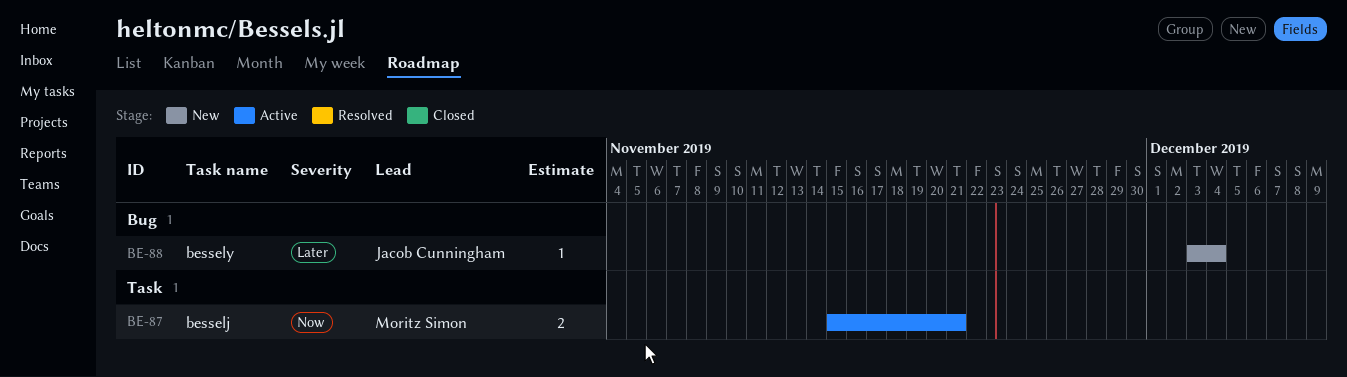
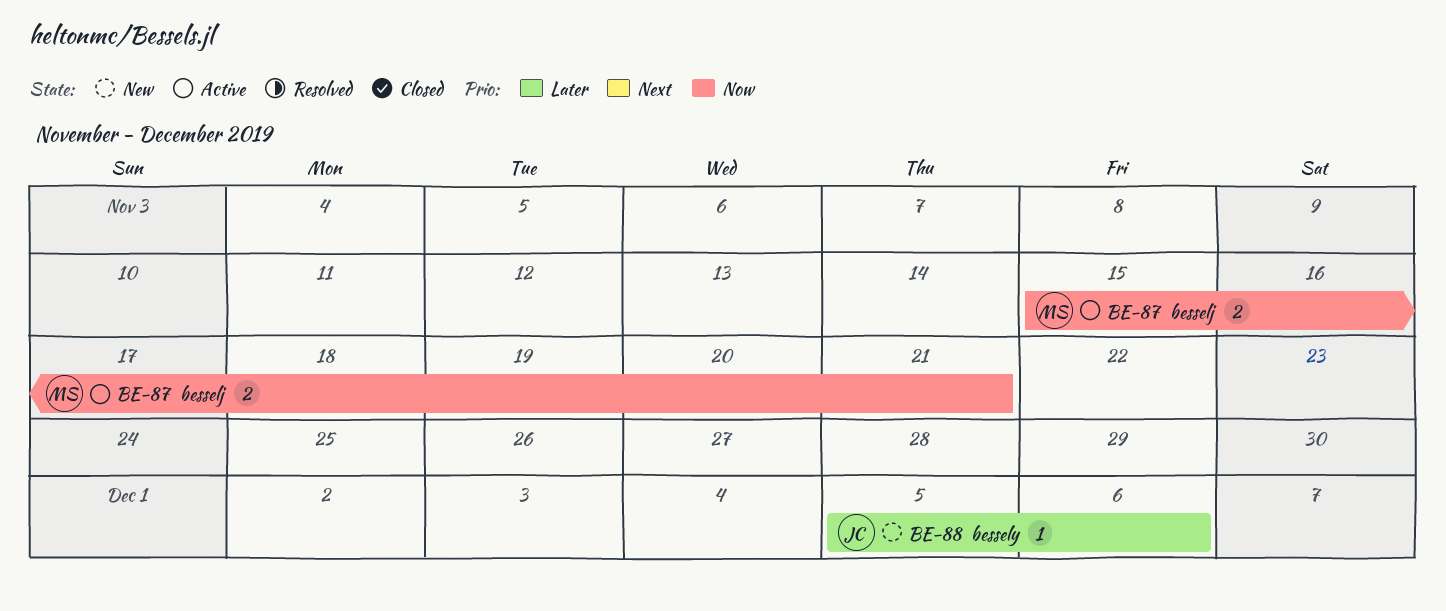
BE-88, start: Dec 3 -> Dec 5
BE-88, due: Dec 4 -> Dec 6

